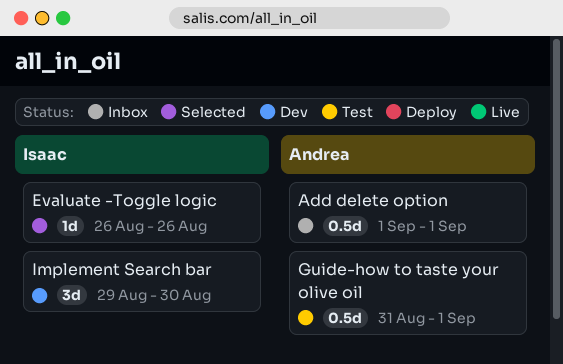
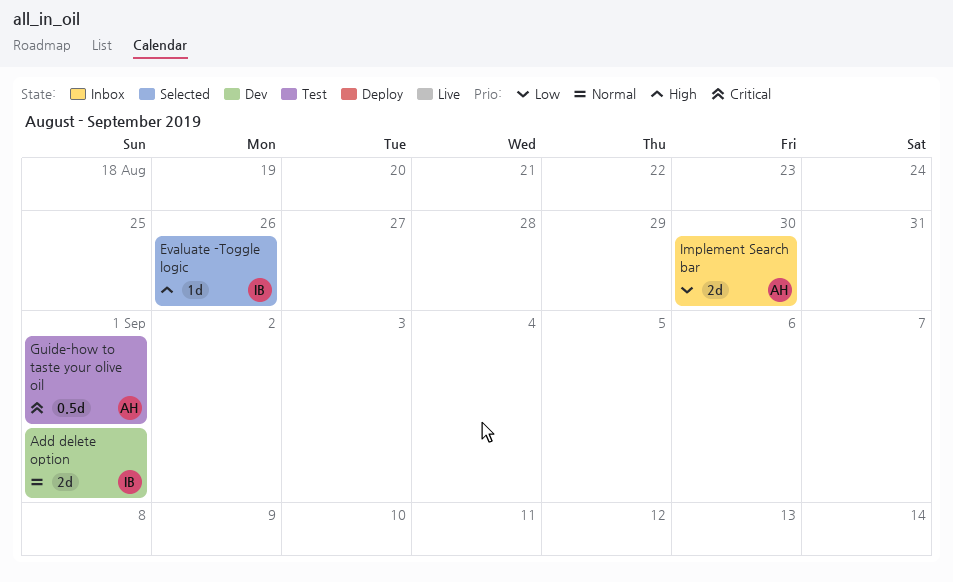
Add delete option, status: Inbox -> Dev
Add delete option, owner: Andrea -> Isaac
Add delete option, estimate: 0.5d -> 2d
Implement Search bar, status: Dev -> Inbox
Implement Search bar, owner: Isaac -> Andrea
Implement Search bar, estimate: 3d -> 2d

